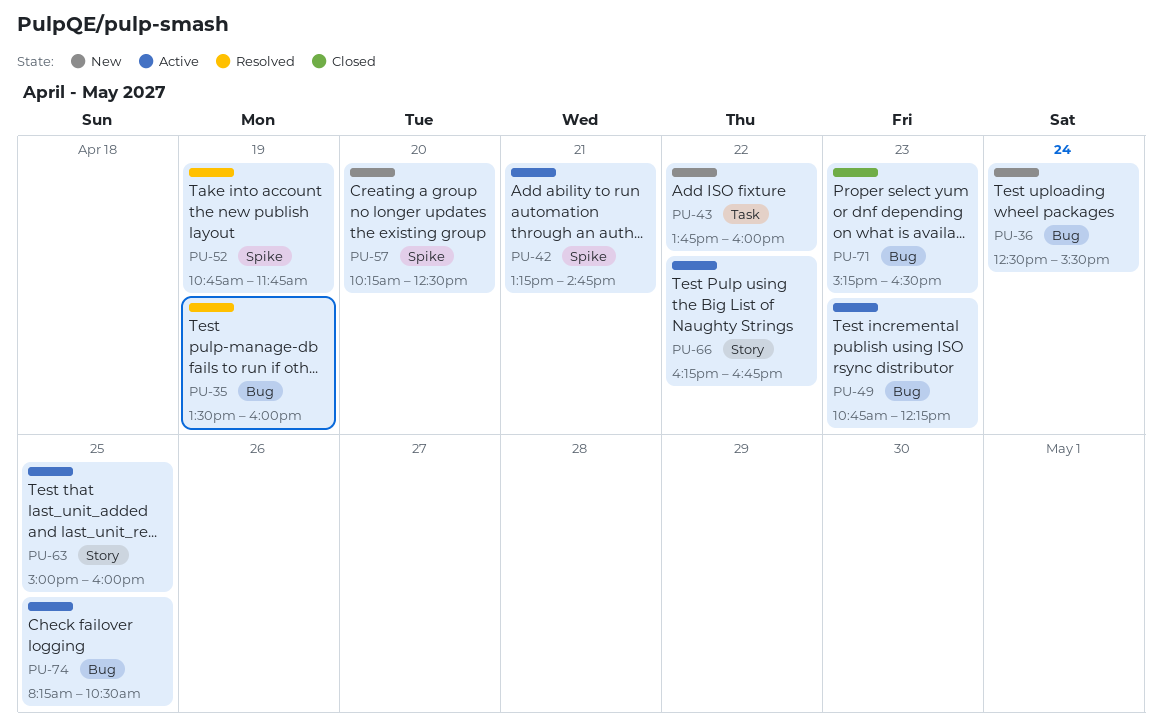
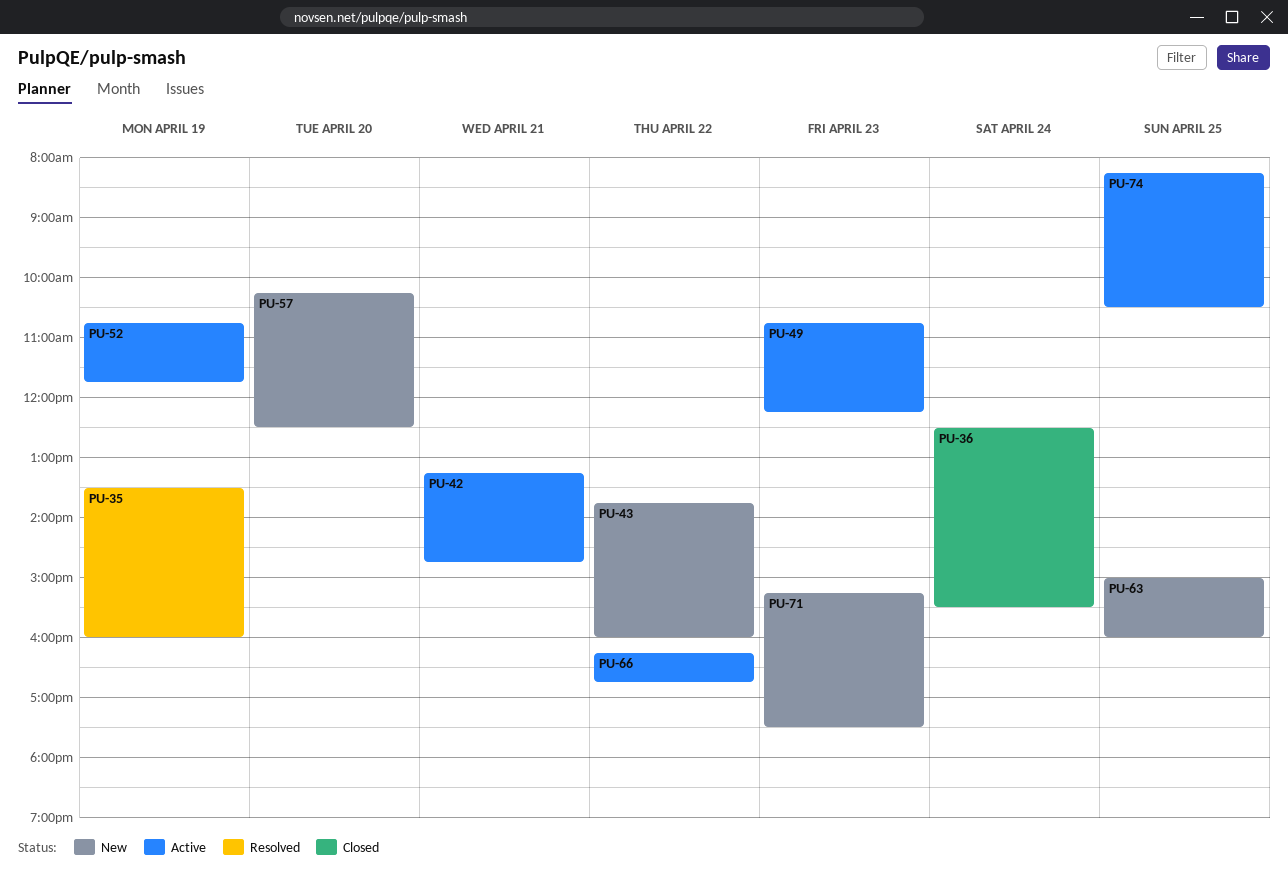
PU-36, status: New -> Closed
PU-52, status: Resolved -> Active
PU-63, status: Active -> New
PU-71, status: Closed -> New
PU-71, ends: 16:30 -> 17:30

